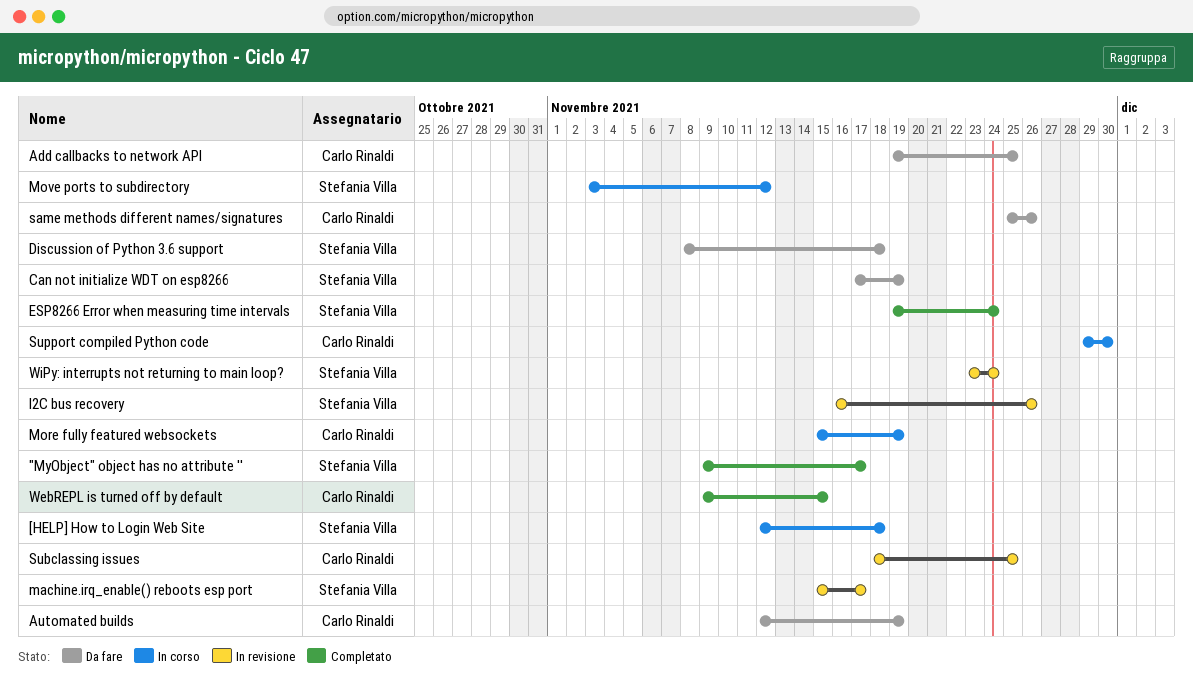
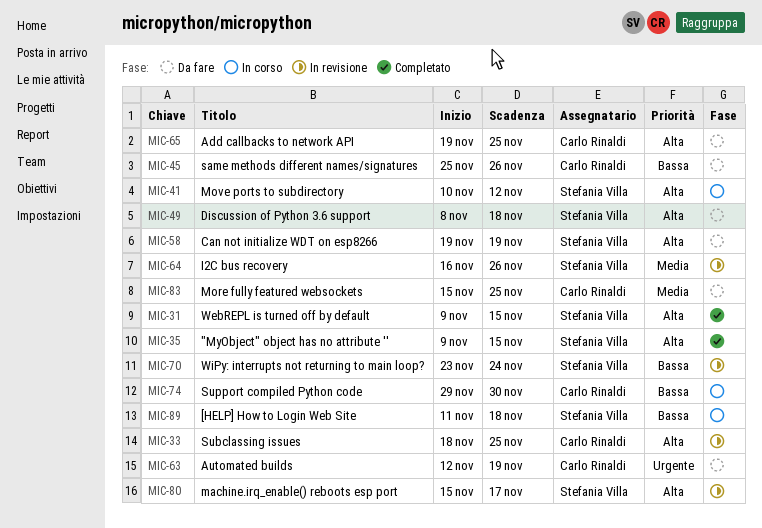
"MyObject" object has no attribute '', due: Nov 17 -> Nov 15
[HELP] How to Login Web Site, start: Nov 12 -> Nov 11
Can not initialize WDT on esp8266, start: Nov 17 -> Nov 19
ESP8266 Error when measuring time intervals: present -> none
More fully featured websockets, status: In corso -> Da fare
More fully featured websockets, due: Nov 19 -> Nov 25
Move ports to subdirectory, start: Nov 3 -> Nov 10
WebREPL is turned off by default, owner: Carlo Rinaldi -> Stefania Villa

